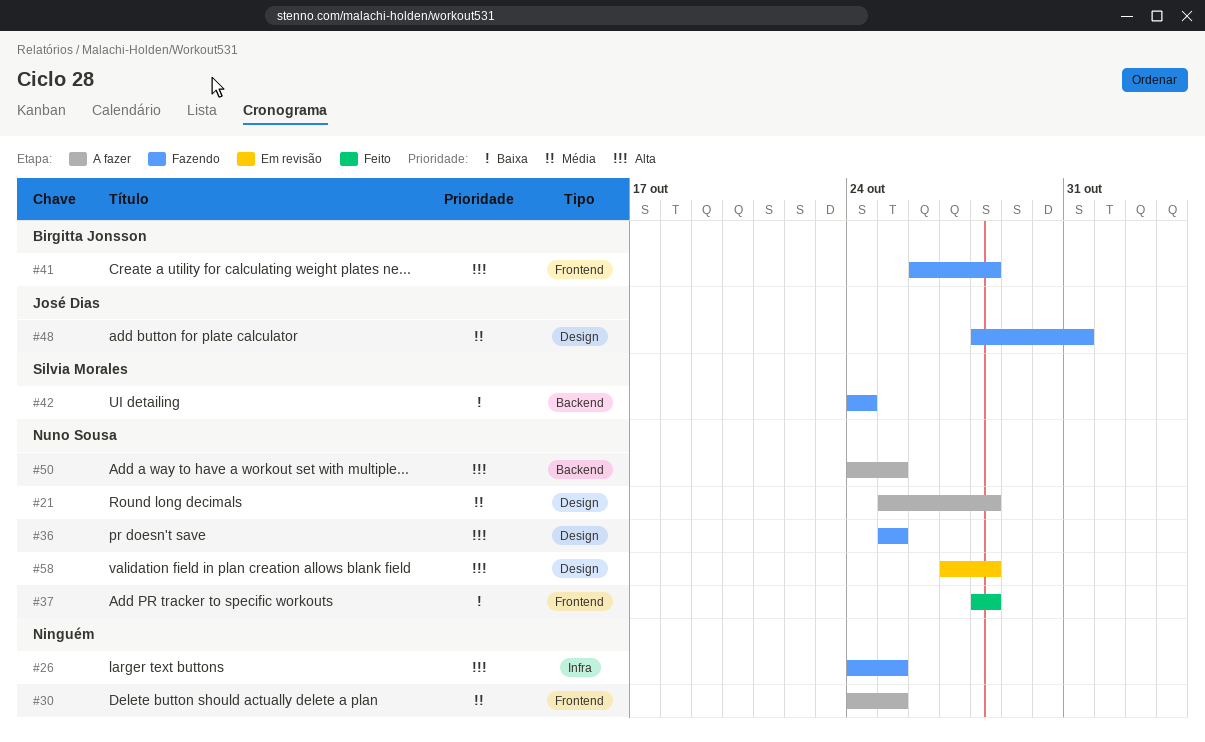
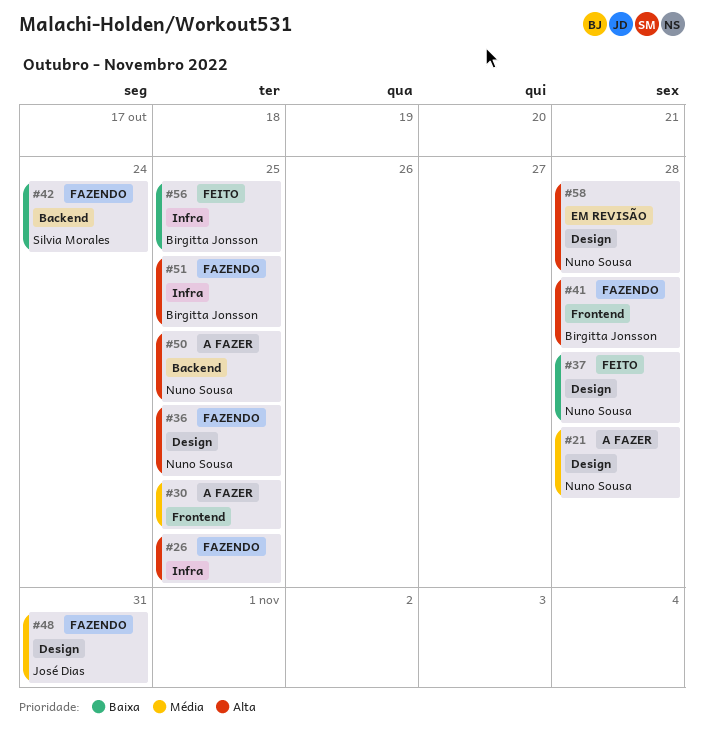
#37, label: Frontend -> Design
#51: none -> present
#56: none -> present

